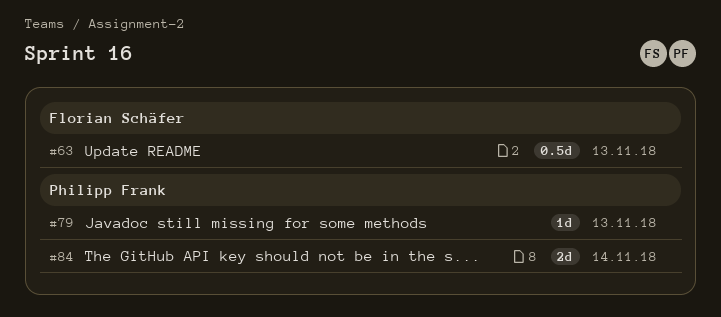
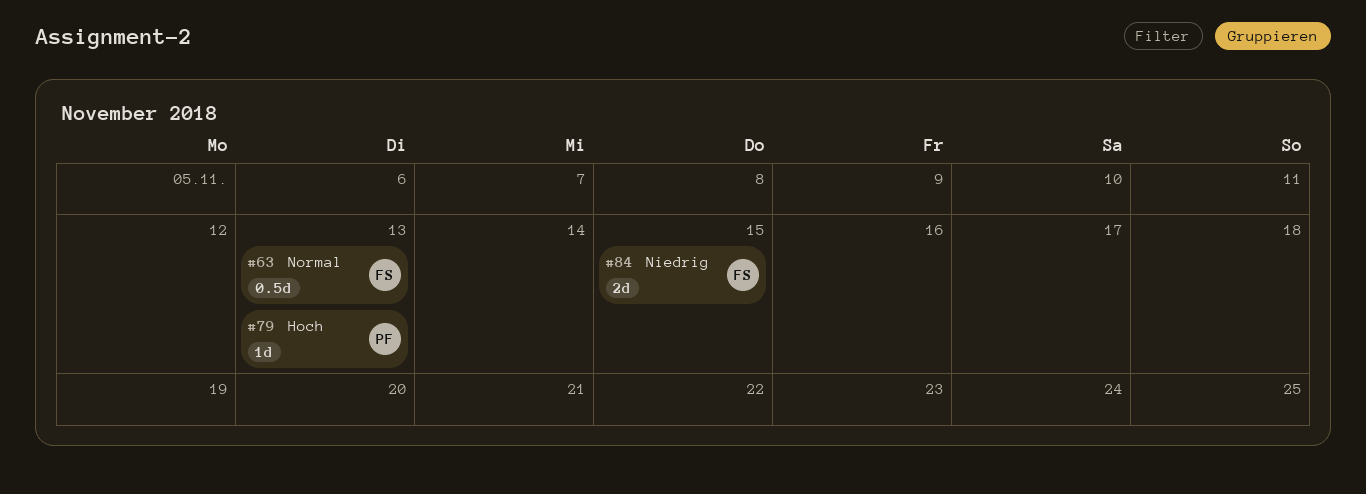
#84, owner: Philipp Frank -> Florian Schäfer
#84, due: Nov 14 -> Nov 15

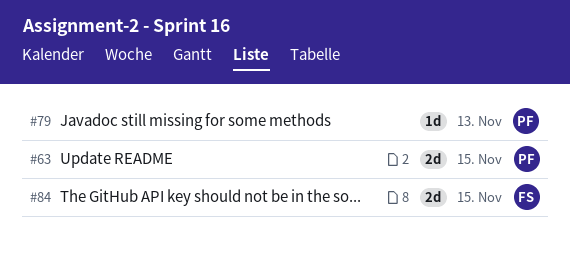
#63, owner: FS -> PF
#63, estimate: 0.5d -> 2d
#63, due: Nov 13 -> Nov 15

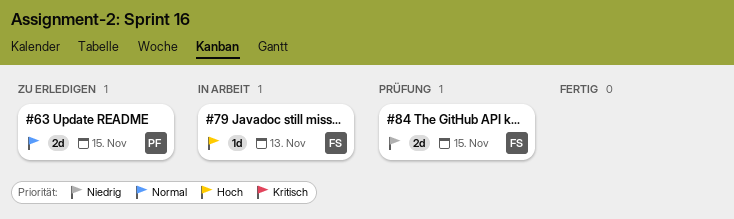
#79, owner: PF -> FS

